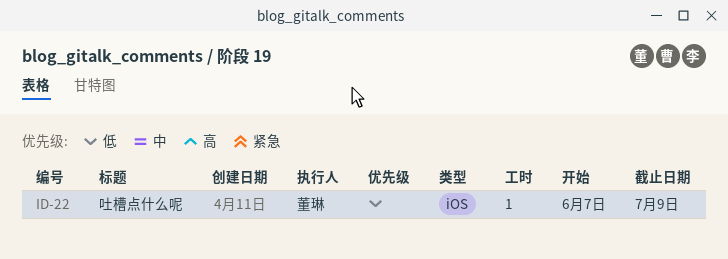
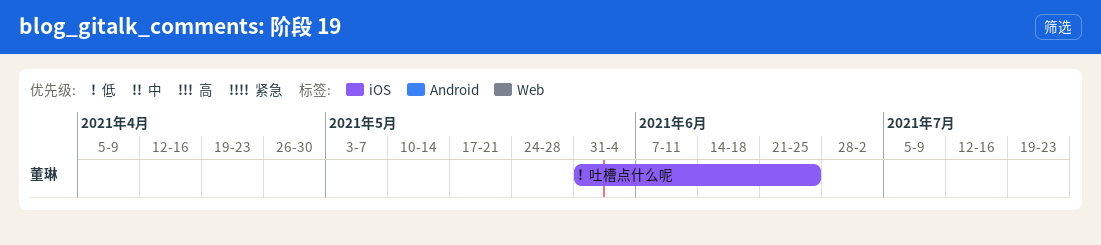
吐槽点什么呢, start: Jun 7 -> May 31
吐槽点什么呢, due: Jul 9 -> Jun 25

